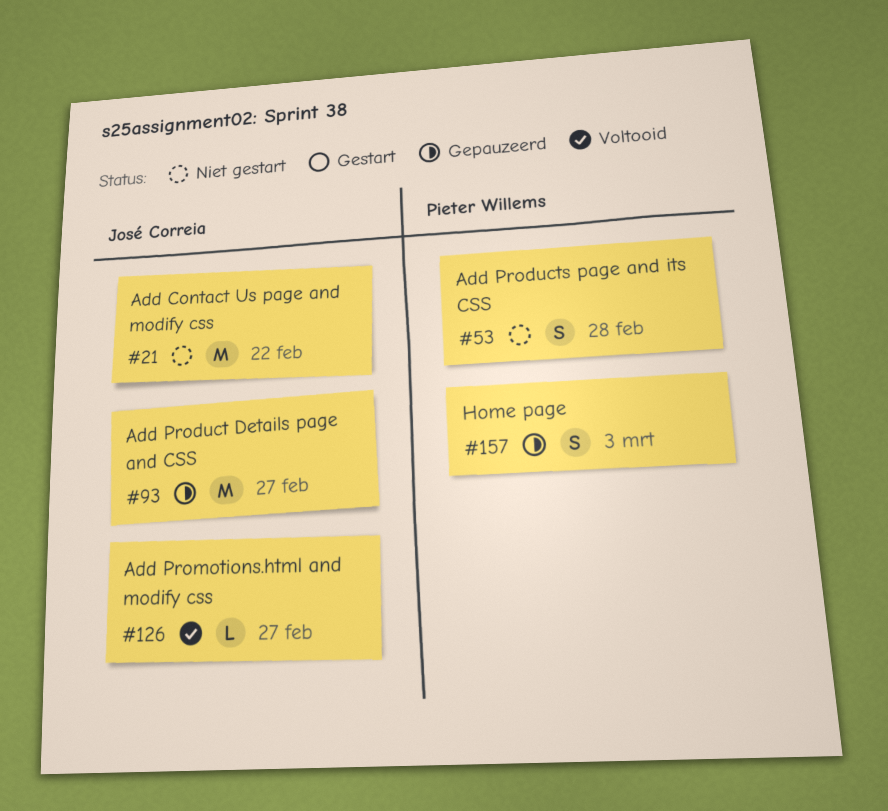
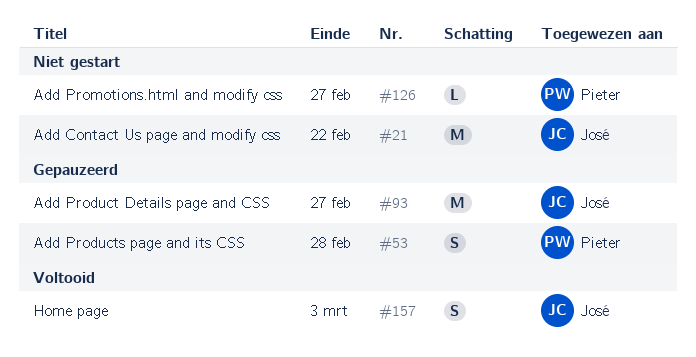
#53, status: Niet gestart -> Gepauzeerd
#126, status: Voltooid -> Niet gestart
#126, owner: José Correia -> Pieter Willems
#157, status: Gepauzeerd -> Voltooid
#157, owner: Pieter Willems -> José Correia

